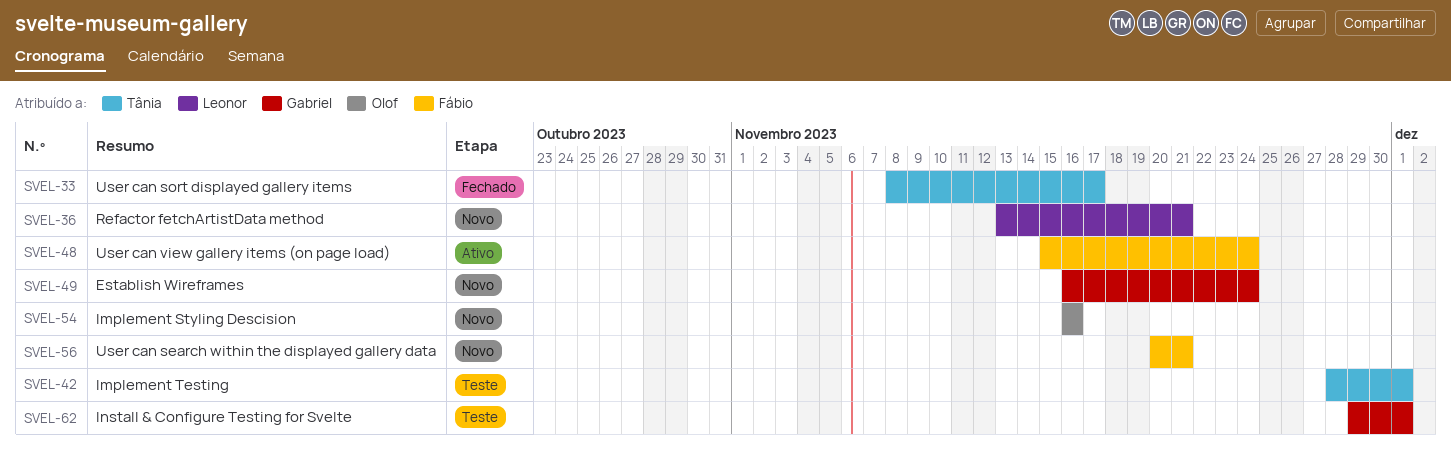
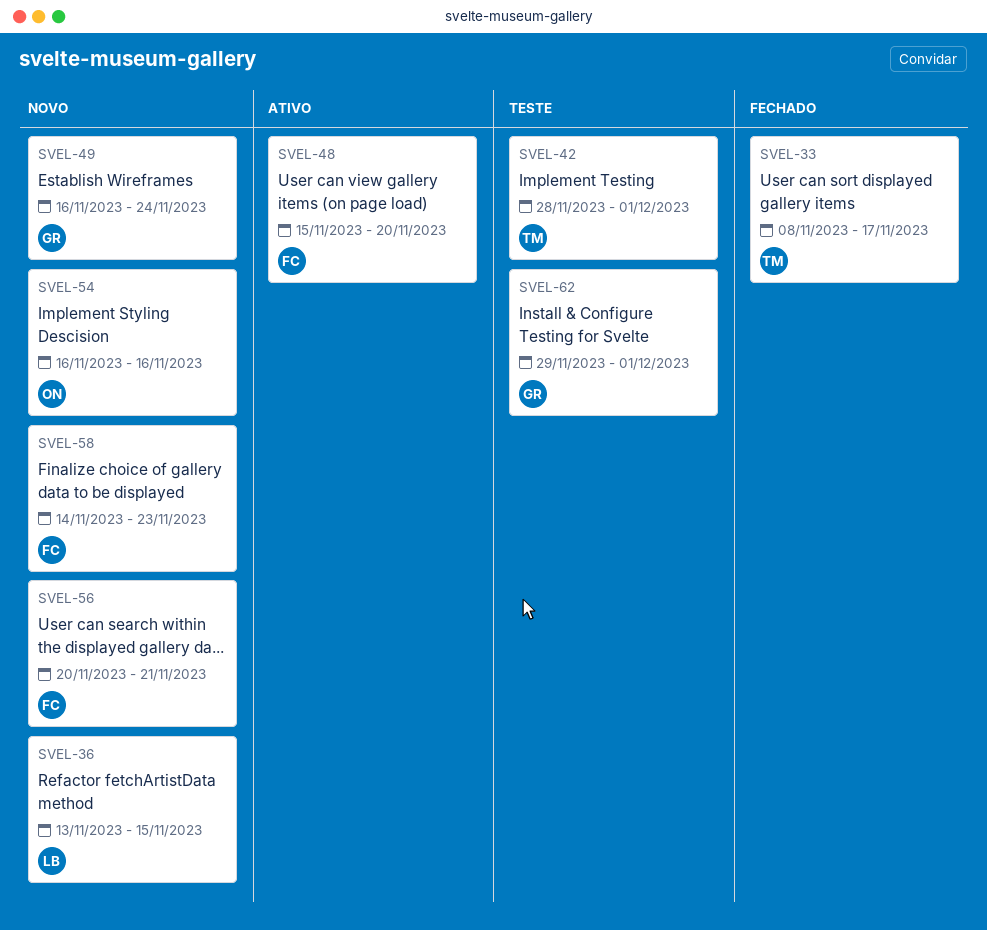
SVEL-36, due: Nov 21 -> Nov 15
SVEL-48, due: Nov 24 -> Nov 20
SVEL-58: none -> present

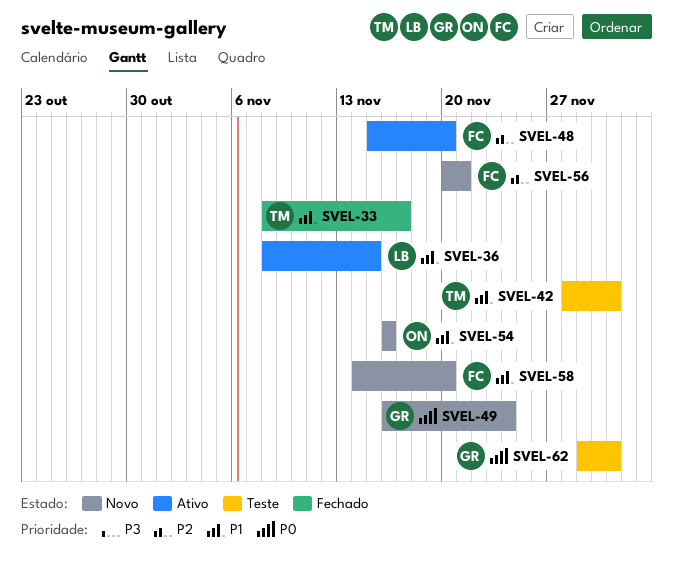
SVEL-36, status: Novo -> Ativo
SVEL-36, start: Nov 13 -> Nov 8
SVEL-58, due: Nov 23 -> Nov 20

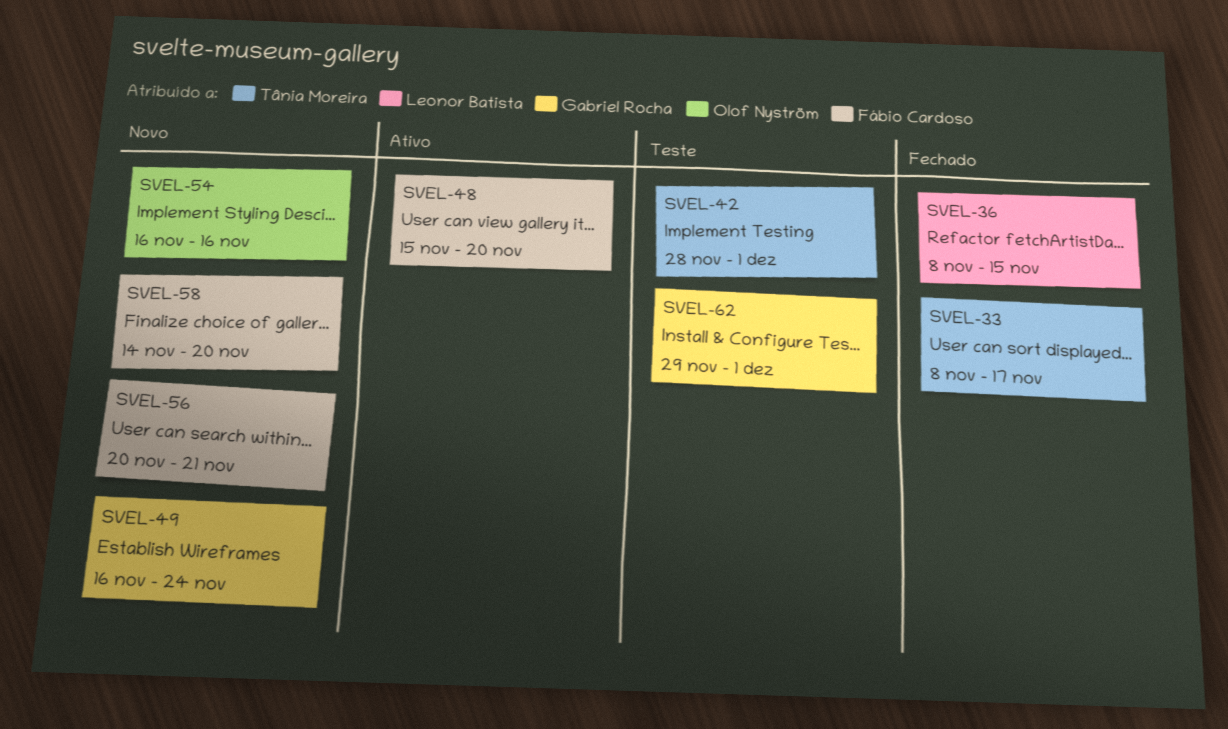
SVEL-36, status: Ativo -> Fechado

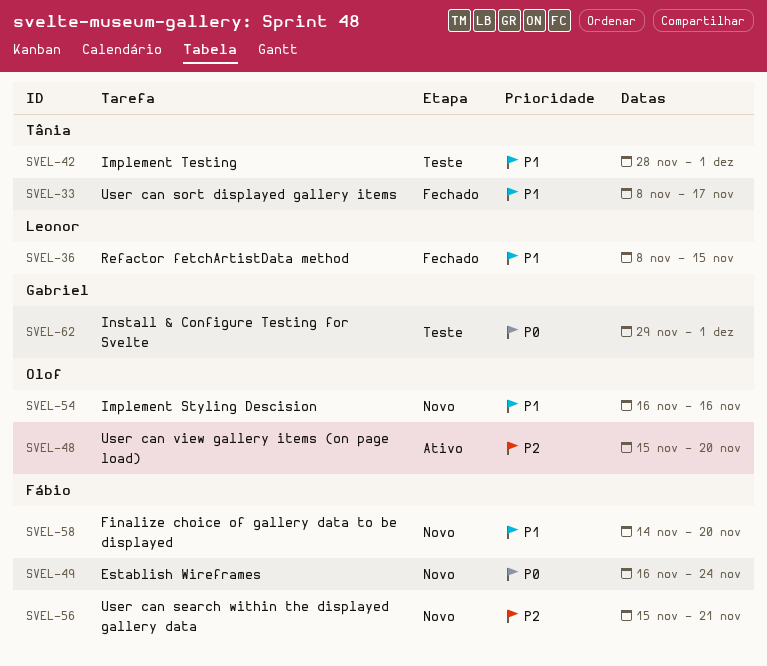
SVEL-48, owner: Fábio Cardoso -> Olof Nyström
SVEL-49, owner: Gabriel Rocha -> Fábio Cardoso
SVEL-56, start: Nov 20 -> Nov 15

